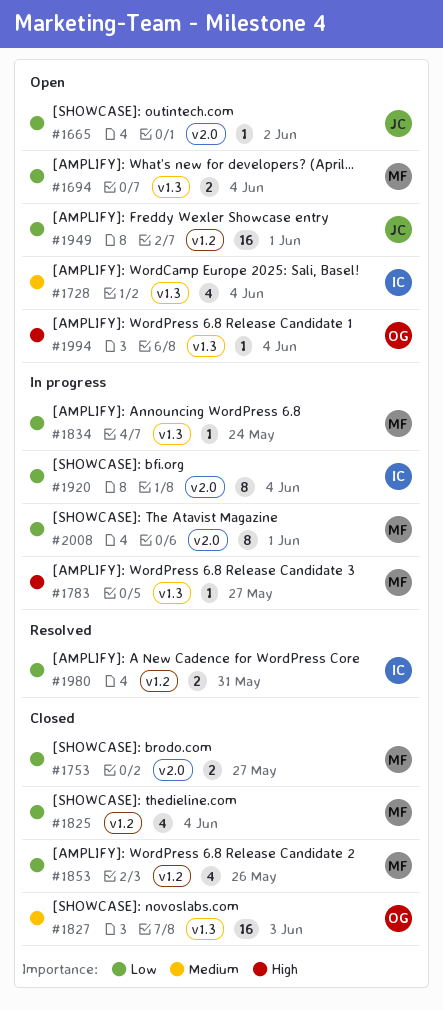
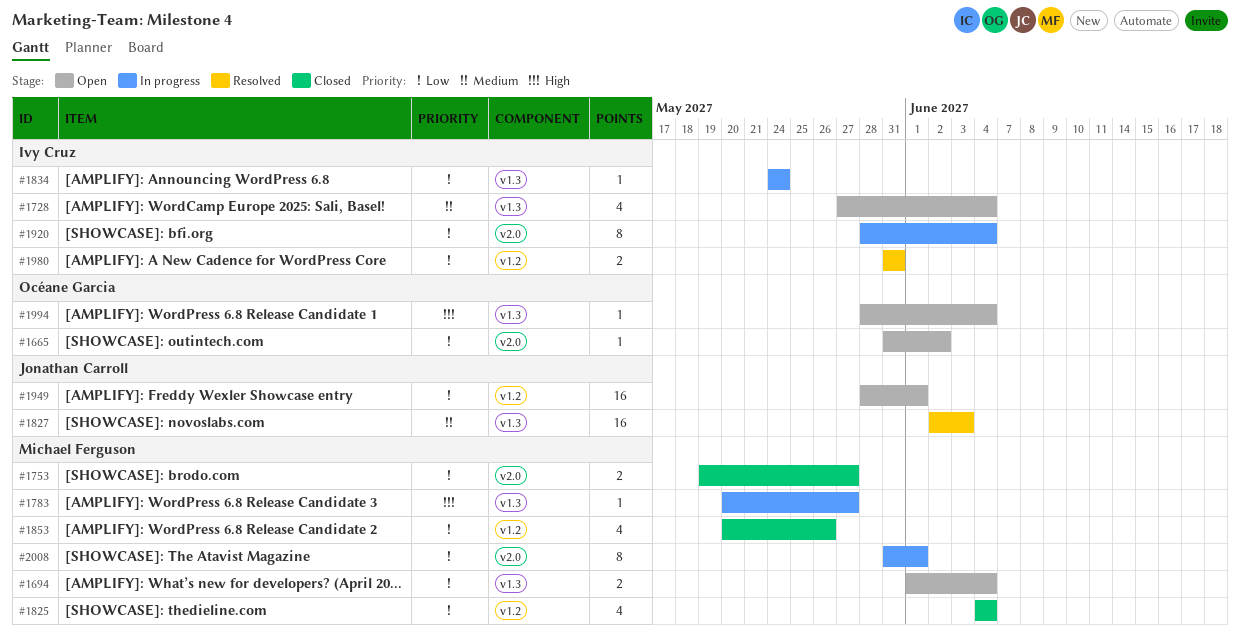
#1665, owner: Jonathan Carroll -> Océane Garcia
#1827, status: Closed -> Resolved
#1827, owner: Océane Garcia -> Jonathan Carroll
#1834, owner: Michael Ferguson -> Ivy Cruz

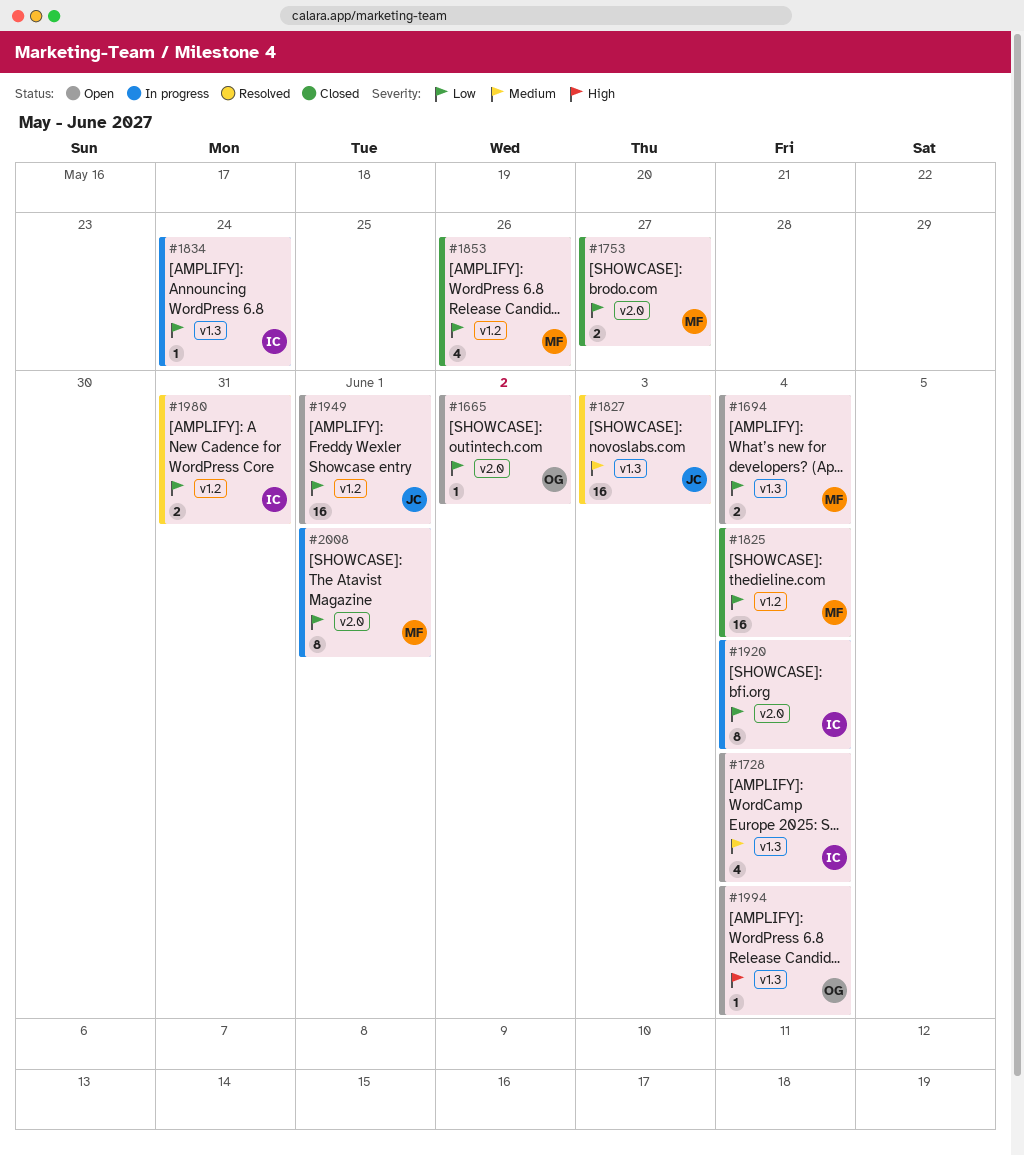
#1783: present -> none
#1825, estimate: 4 -> 16

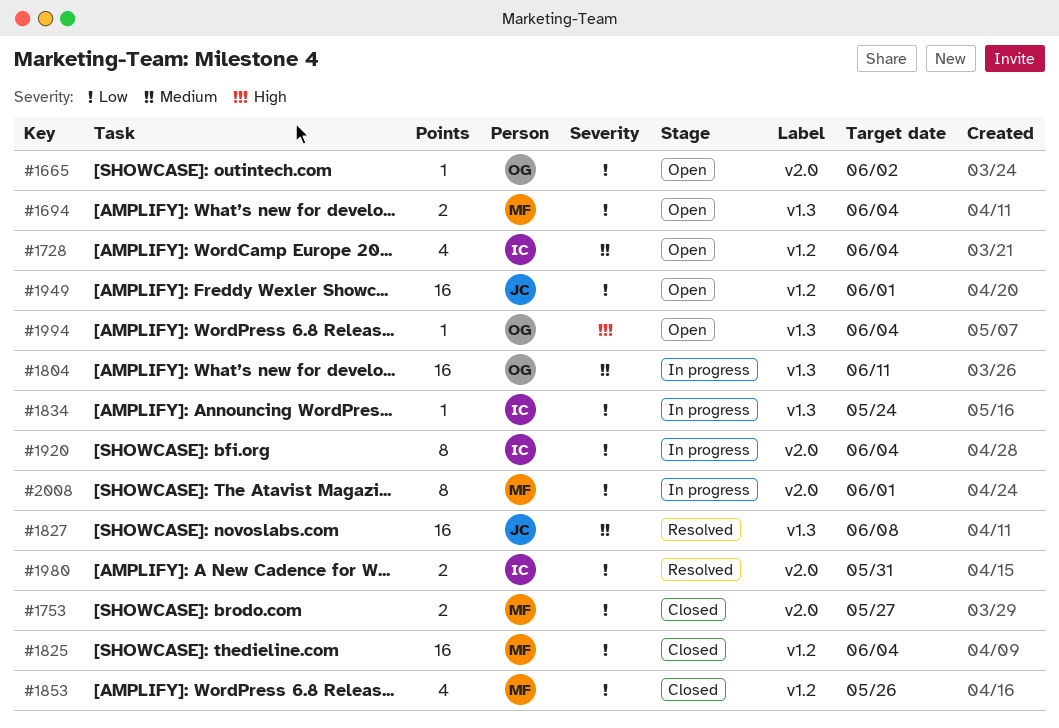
#1728, label: v1.3 -> v1.2
#1804: none -> present
#1827, due: Jun 3 -> Jun 8
#1980, label: v1.2 -> v2.0

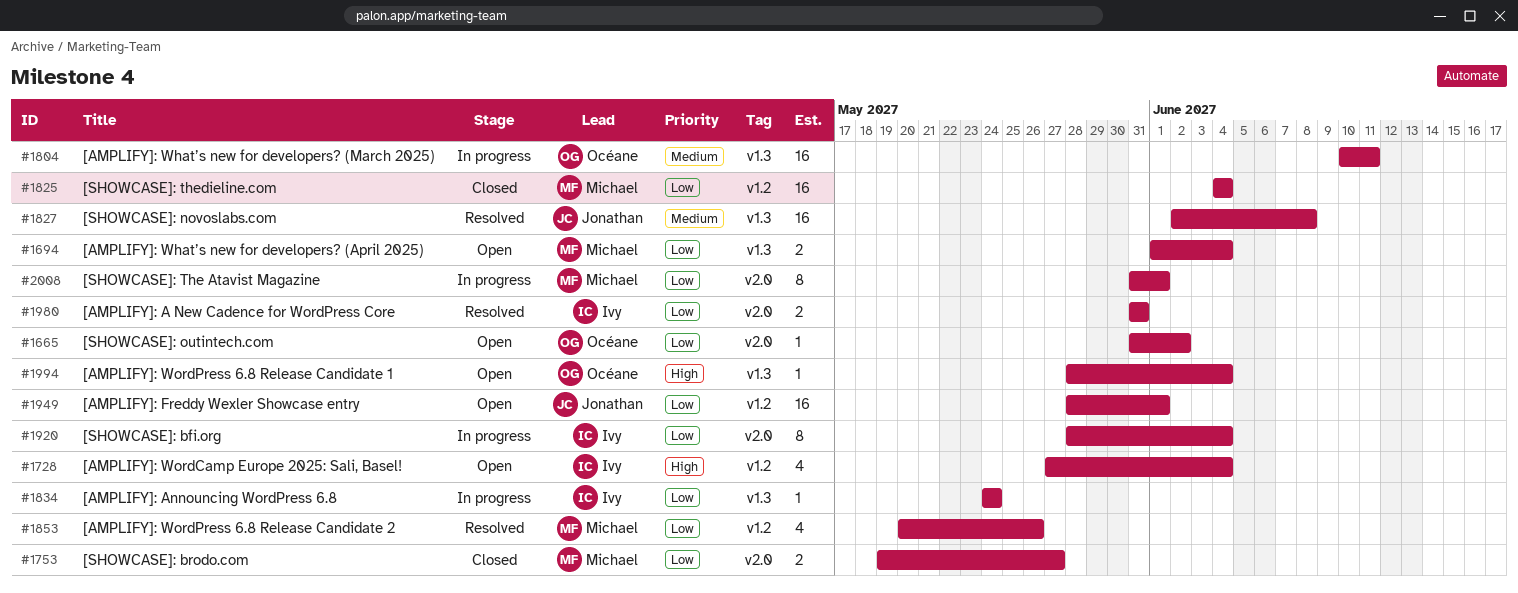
#1728, priority: Medium -> High
#1853, status: Closed -> Resolved

